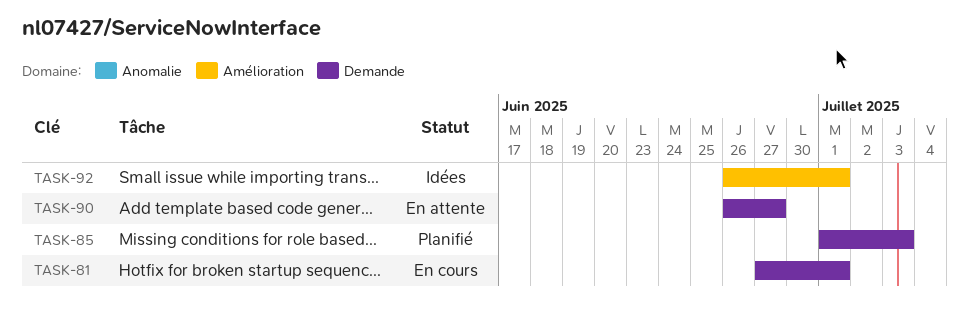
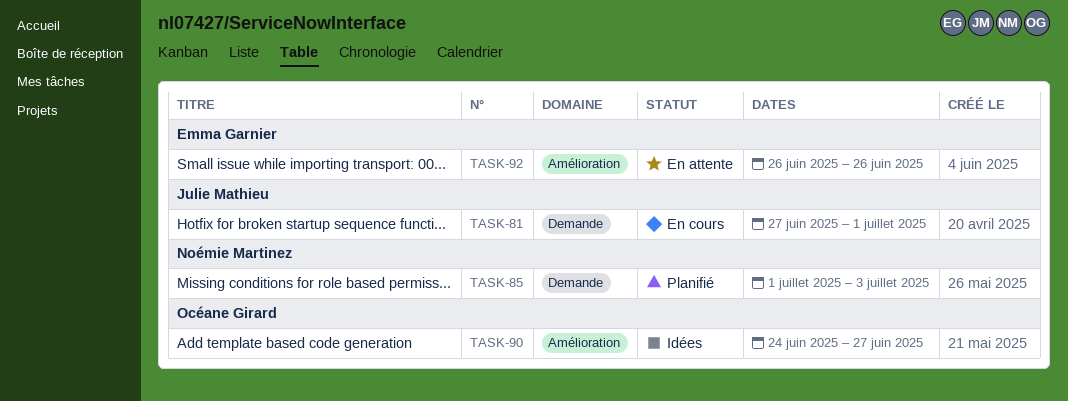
TASK-90, status: En attente -> Idées
TASK-90, label: Demande -> Amélioration
TASK-90, start: Jun 26 -> Jun 24
TASK-92, status: Idées -> En attente
TASK-92, due: Jul 1 -> Jun 26

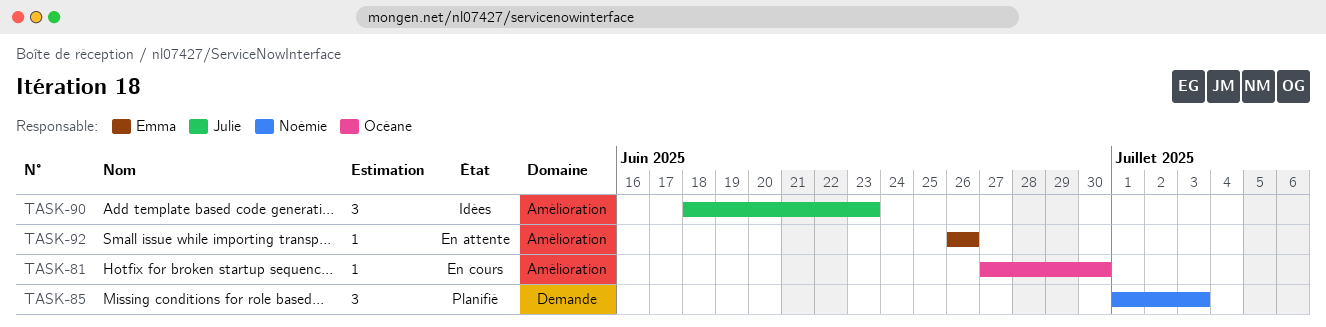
TASK-81, owner: Julie Mathieu -> Océane Girard
TASK-81, label: Demande -> Amélioration
TASK-81, due: Jul 1 -> Jun 30
TASK-90, owner: Océane Girard -> Julie Mathieu
TASK-90, start: Jun 24 -> Jun 18
TASK-90, due: Jun 27 -> Jun 23

